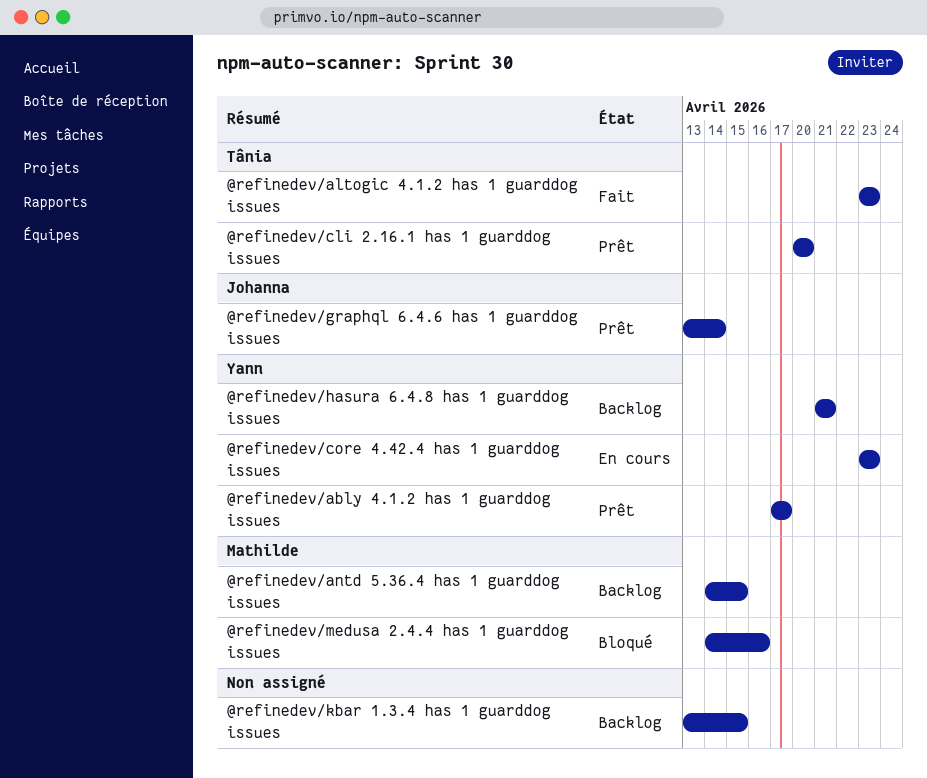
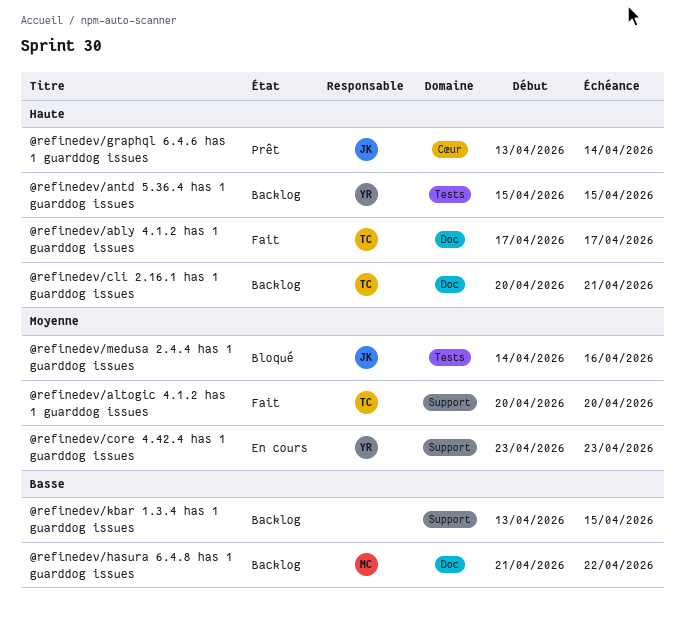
@refinedev/ably 4.1.2 has 1 guarddog issues, status: Prêt -> Fait
@refinedev/ably 4.1.2 has 1 guarddog issues, owner: Yann -> Tânia
@refinedev/altogic 4.1.2 has 1 guarddog issues, start: Apr 23 -> Apr 20
@refinedev/altogic 4.1.2 has 1 guarddog issues, due: Apr 23 -> Apr 20
@refinedev/antd 5.36.4 has 1 guarddog issues, owner: Mathilde -> Yann
@refinedev/antd 5.36.4 has 1 guarddog issues, start: Apr 14 -> Apr 15
@refinedev/cli 2.16.1 has 1 guarddog issues, status: Prêt -> Backlog
@refinedev/cli 2.16.1 has 1 guarddog issues, due: Apr 20 -> Apr 21
@refinedev/hasura 6.4.8 has 1 guarddog issues, owner: Yann -> Mathilde
@refinedev/hasura 6.4.8 has 1 guarddog issues, due: Apr 21 -> Apr 22
@refinedev/medusa 2.4.4 has 1 guarddog issues, owner: Mathilde -> Johanna

